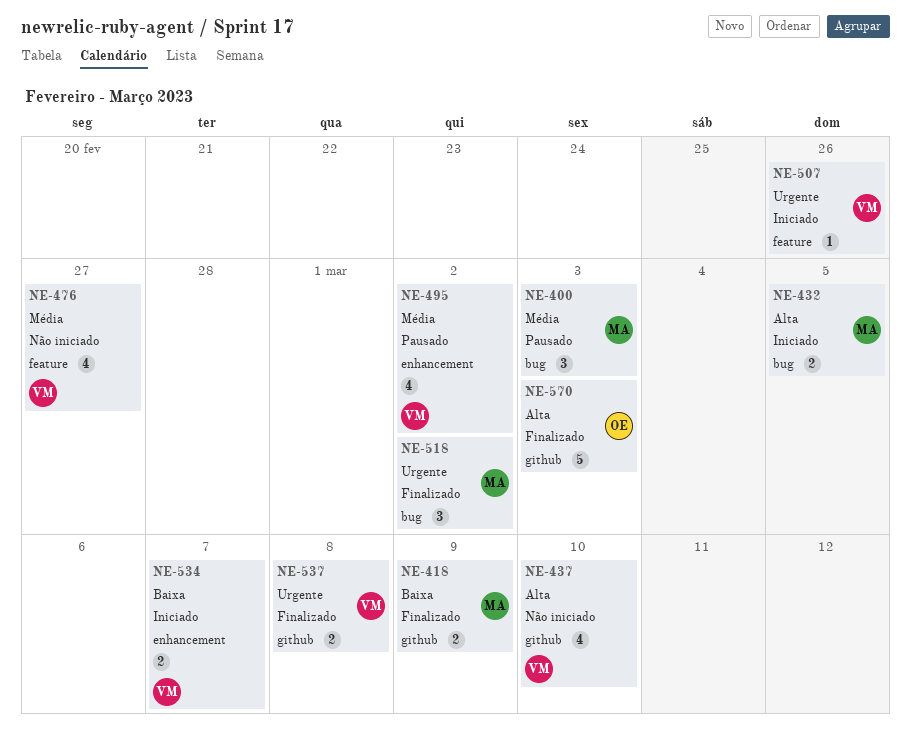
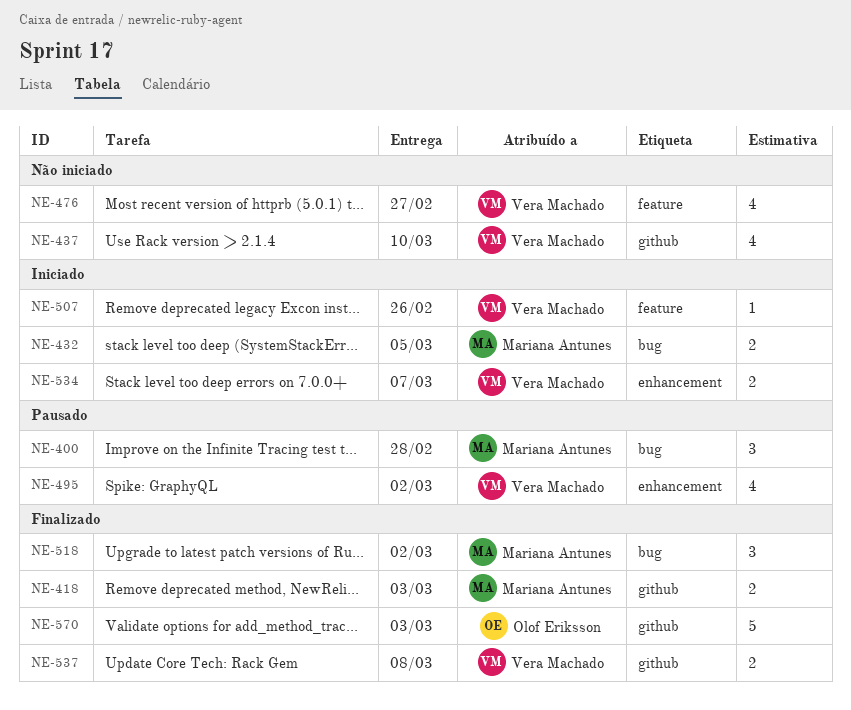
NE-400, due: Mar 3 -> Feb 28
NE-418, due: Mar 9 -> Mar 3

